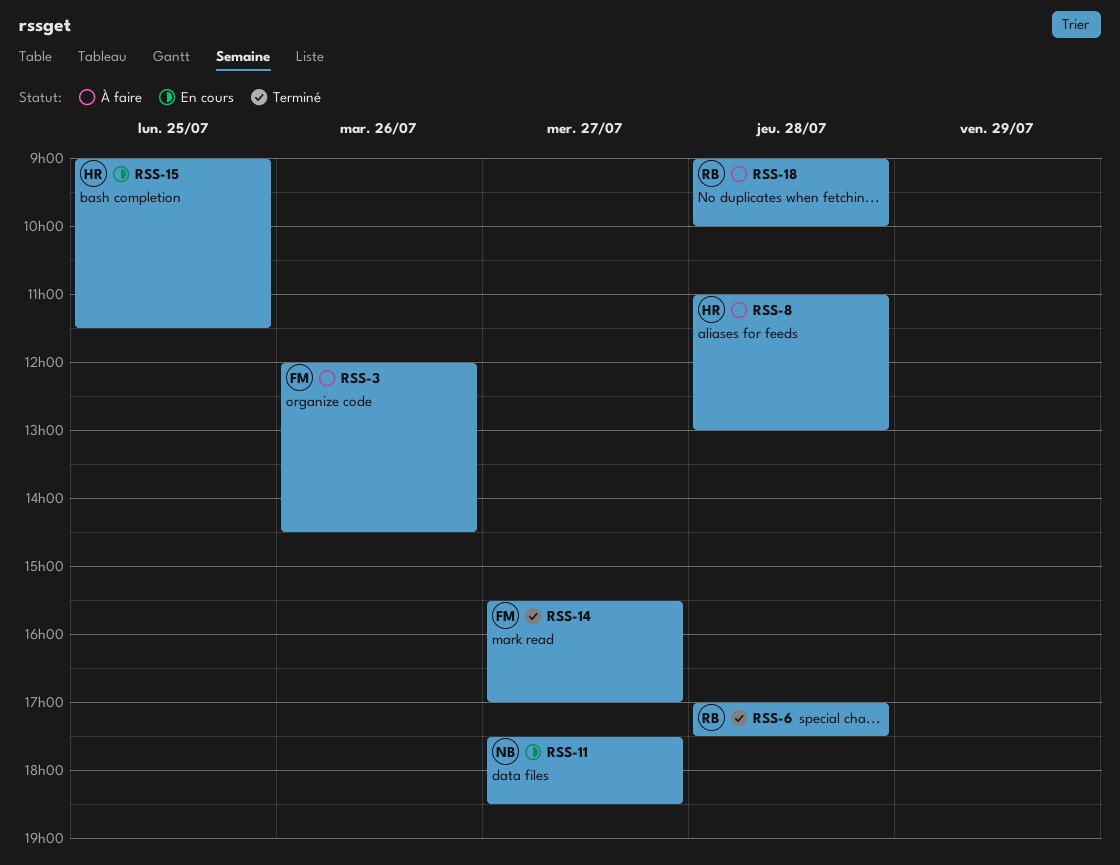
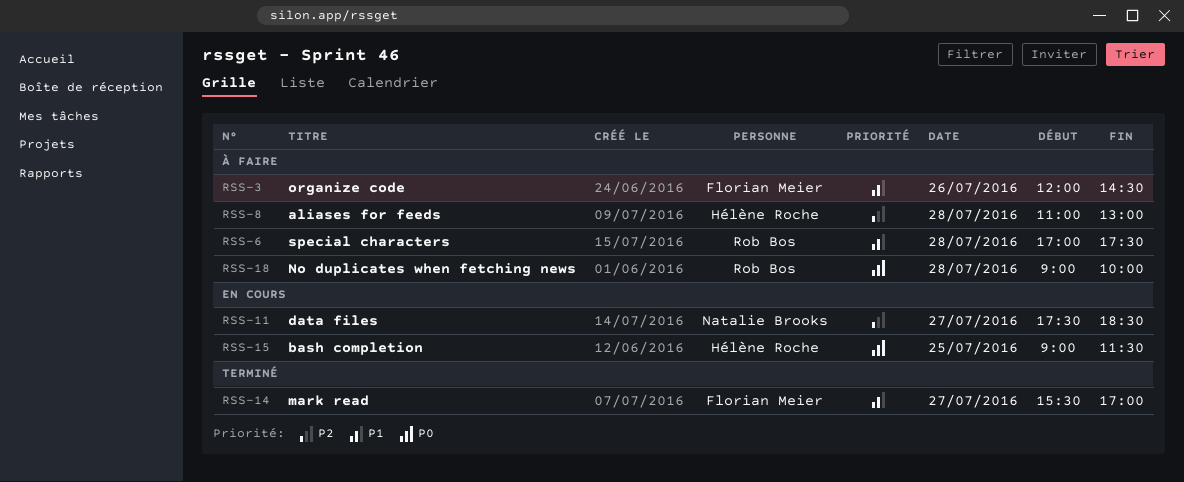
RSS-6, status: Terminé -> À faire

